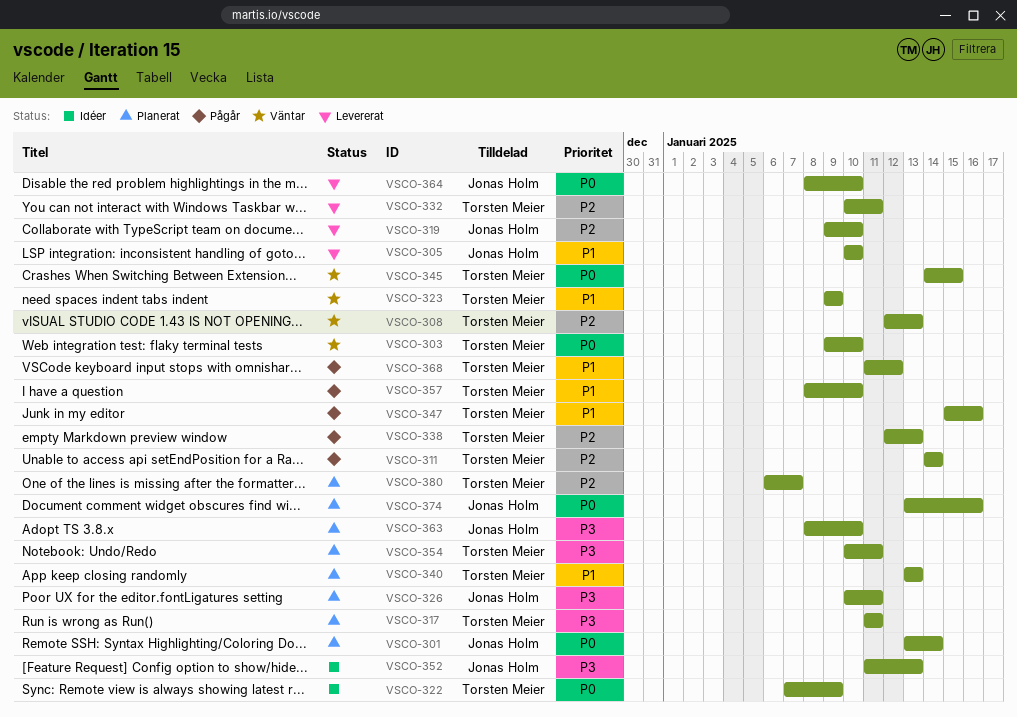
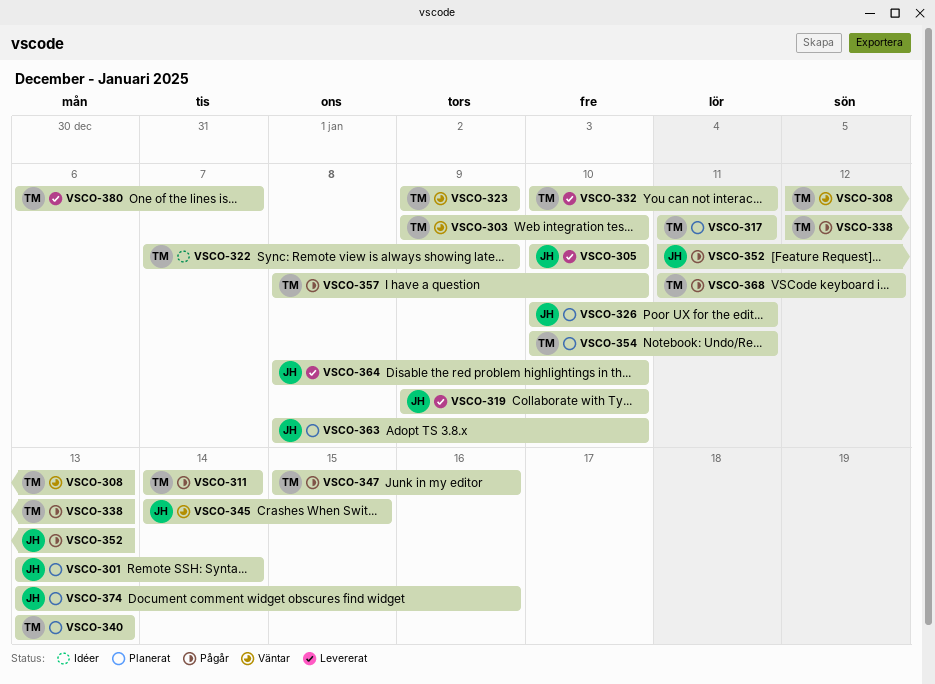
VSCO-345, owner: Torsten Meier -> Jonas Holm
VSCO-352, status: Idéer -> Pågår
VSCO-380, status: Planerat -> Levererat

